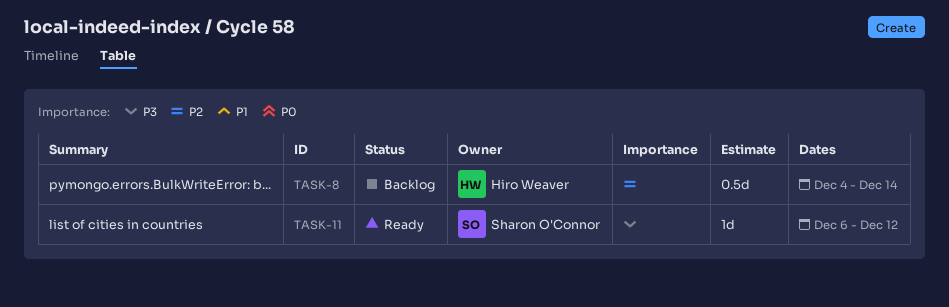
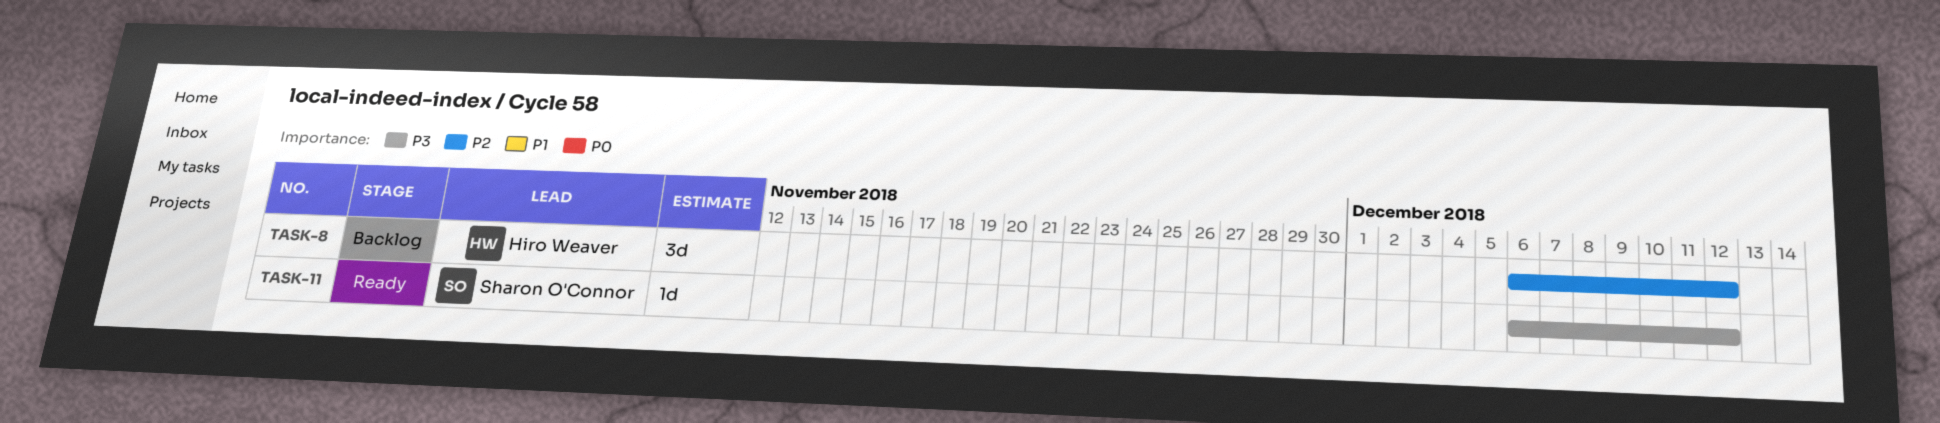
TASK-8, estimate: 0.5d -> 3d
TASK-8, start: Dec 4 -> Dec 6
TASK-8, due: Dec 14 -> Dec 12

